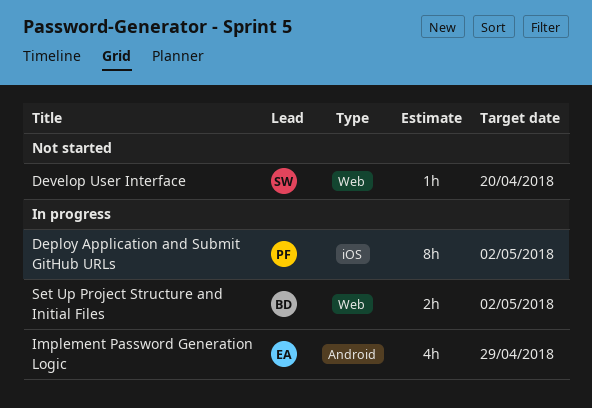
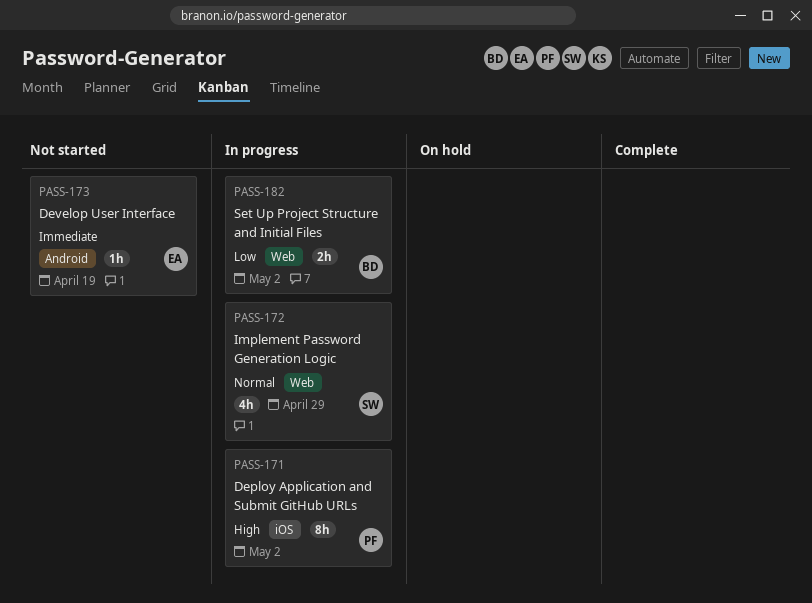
Develop User Interface, owner: SW -> EA
Develop User Interface, label: Web -> Android
Develop User Interface, due: Apr 20 -> Apr 19
Implement Password Generation Logic, owner: EA -> SW
Implement Password Generation Logic, label: Android -> Web

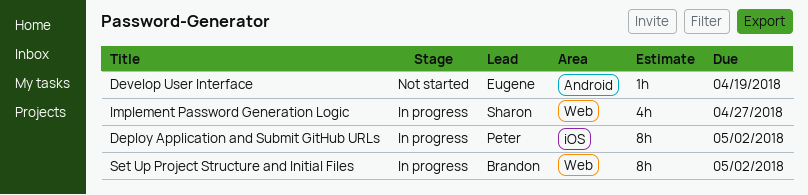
Implement Password Generation Logic, due: Apr 29 -> Apr 27
Set Up Project Structure and Initial Files, estimate: 2h -> 8h

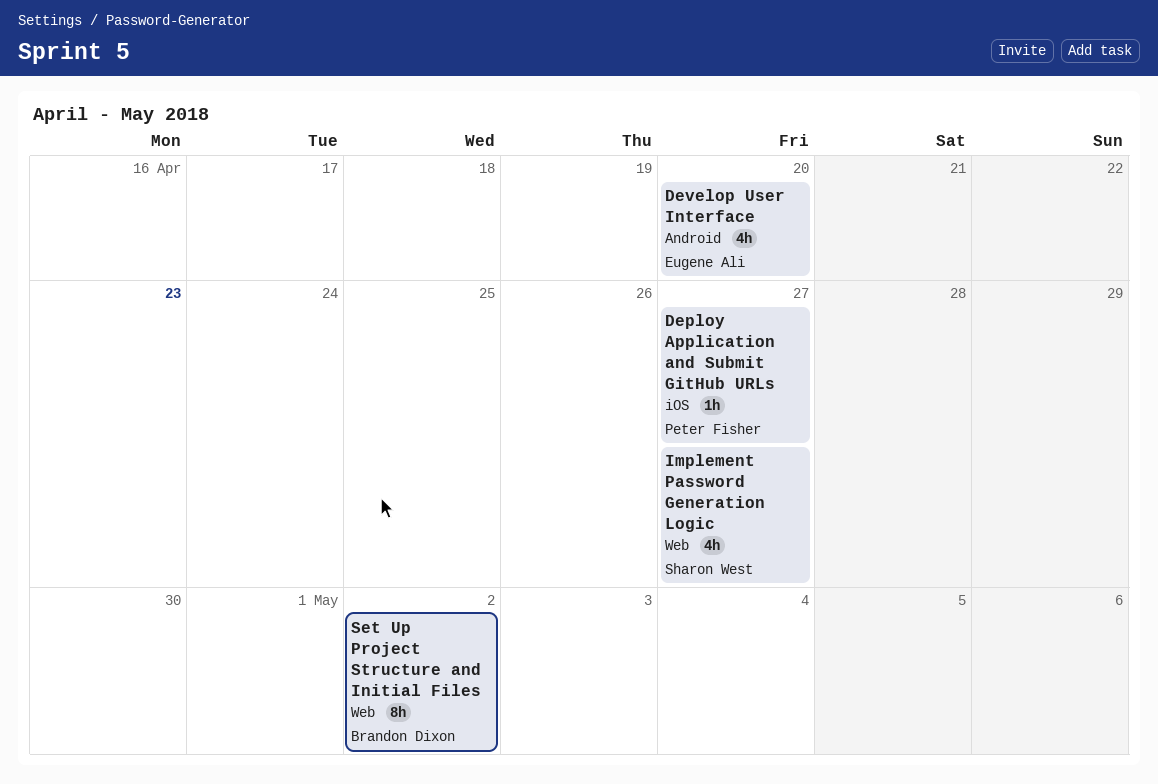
Deploy Application and Submit GitHub URLs, estimate: 8h -> 1h
Deploy Application and Submit GitHub URLs, due: May 2 -> Apr 27
Develop User Interface, estimate: 1h -> 4h
Develop User Interface, due: Apr 19 -> Apr 20

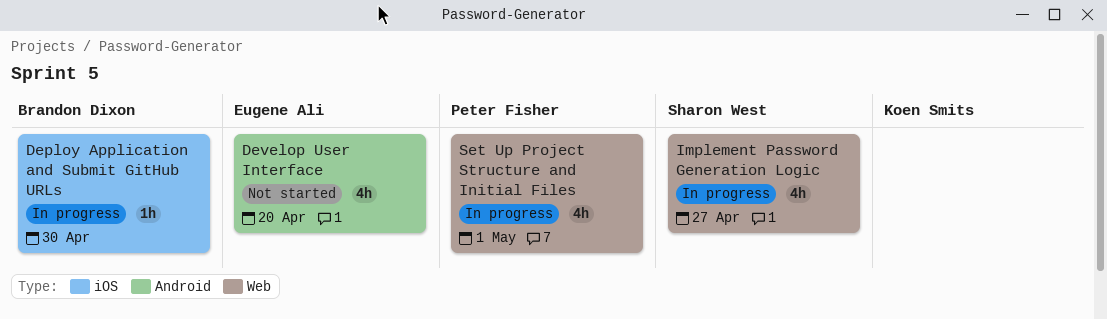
Deploy Application and Submit GitHub URLs, owner: Peter Fisher -> Brandon Dixon
Deploy Application and Submit GitHub URLs, due: Apr 27 -> Apr 30
Set Up Project Structure and Initial Files, owner: Brandon Dixon -> Peter Fisher
Set Up Project Structure and Initial Files, estimate: 8h -> 4h
Set Up Project Structure and Initial Files, due: May 2 -> May 1

